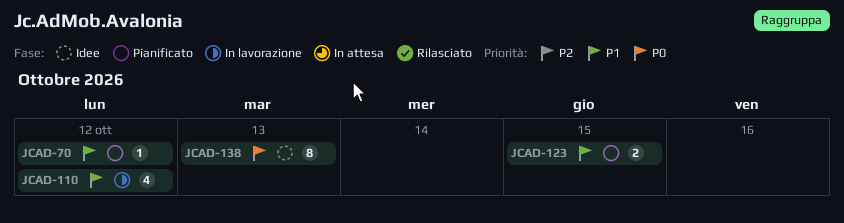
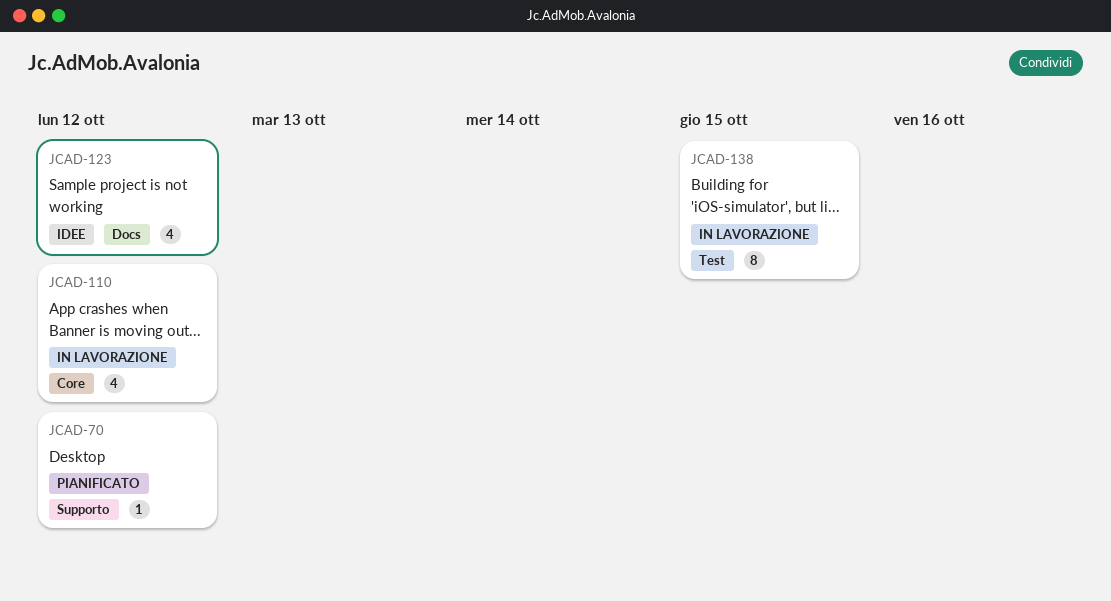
JCAD-123, status: Pianificato -> Idee
JCAD-123, estimate: 2 -> 4
JCAD-123, due: Oct 15 -> Oct 12
JCAD-138, status: Idee -> In lavorazione
JCAD-138, due: Oct 13 -> Oct 15

